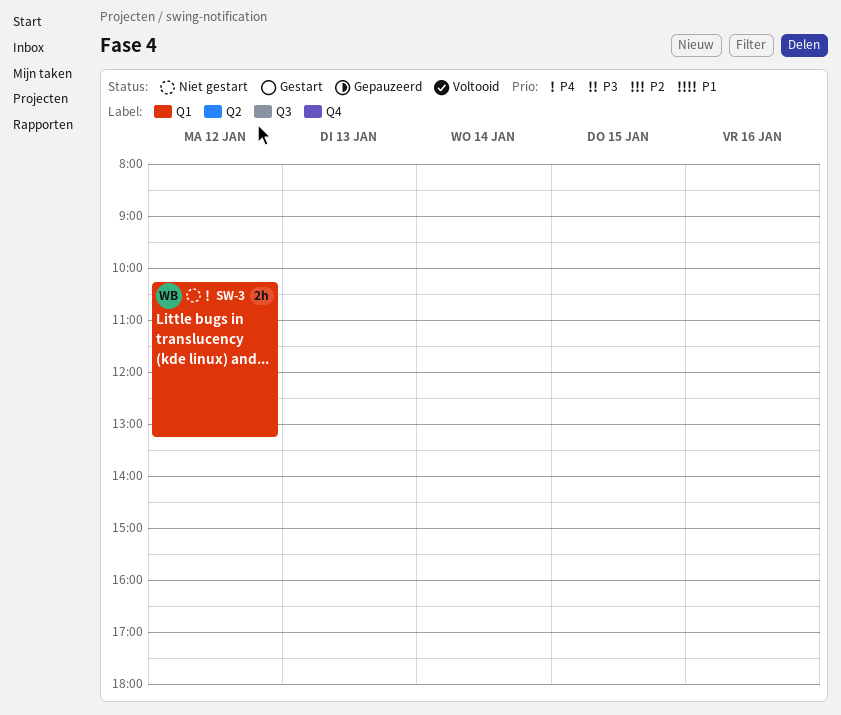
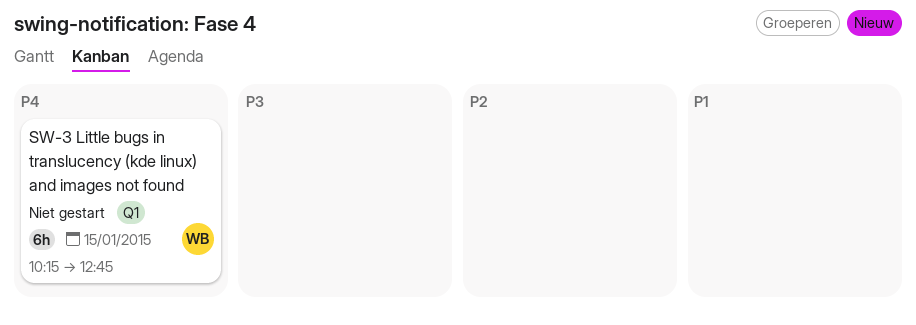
SW-3, estimate: 2h -> 6h
SW-3, day: Jan 12 -> Jan 15
SW-3, ends: 13:15 -> 12:45

